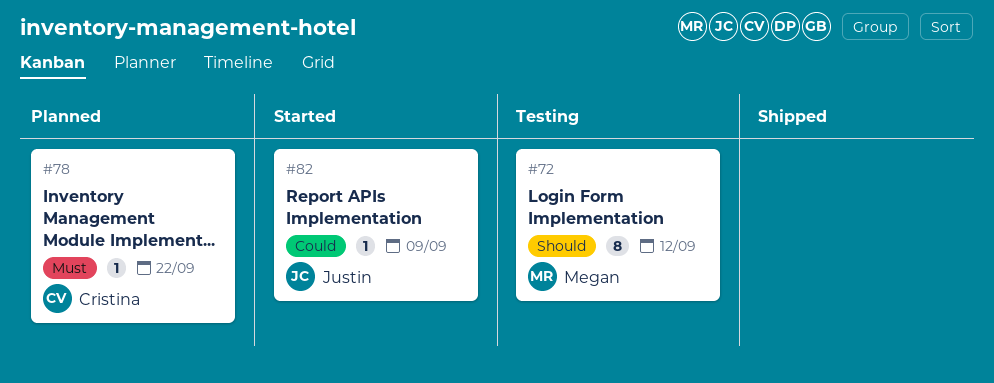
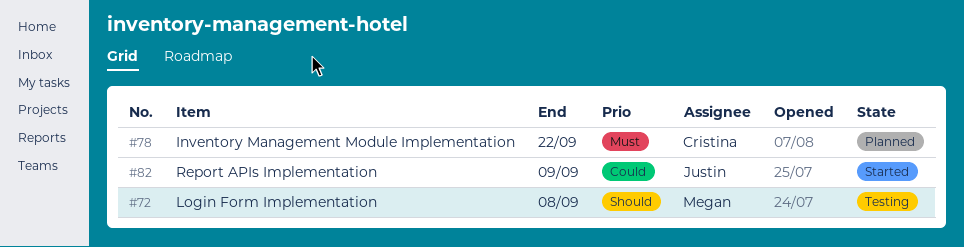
#72, due: Sep 12 -> Sep 8

